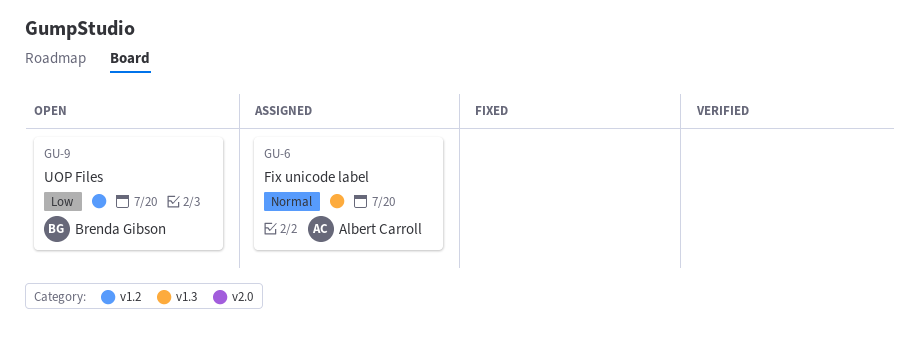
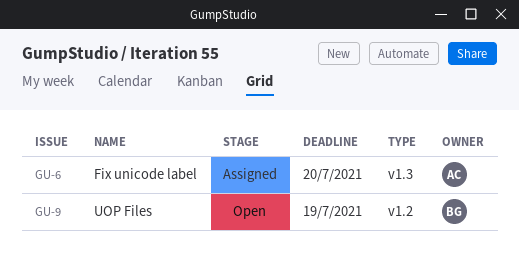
GU-9, due: Jul 20 -> Jul 19

